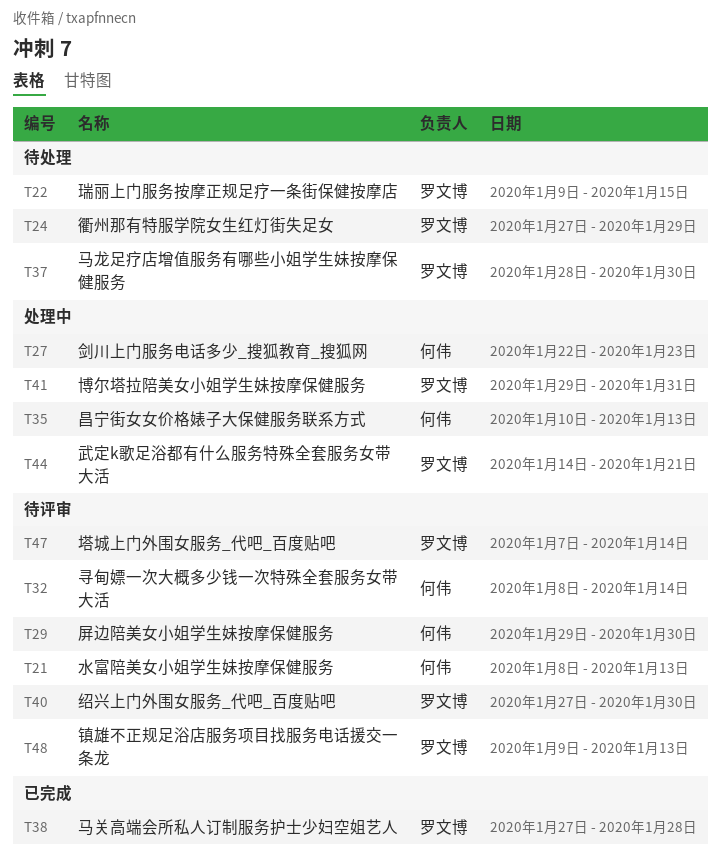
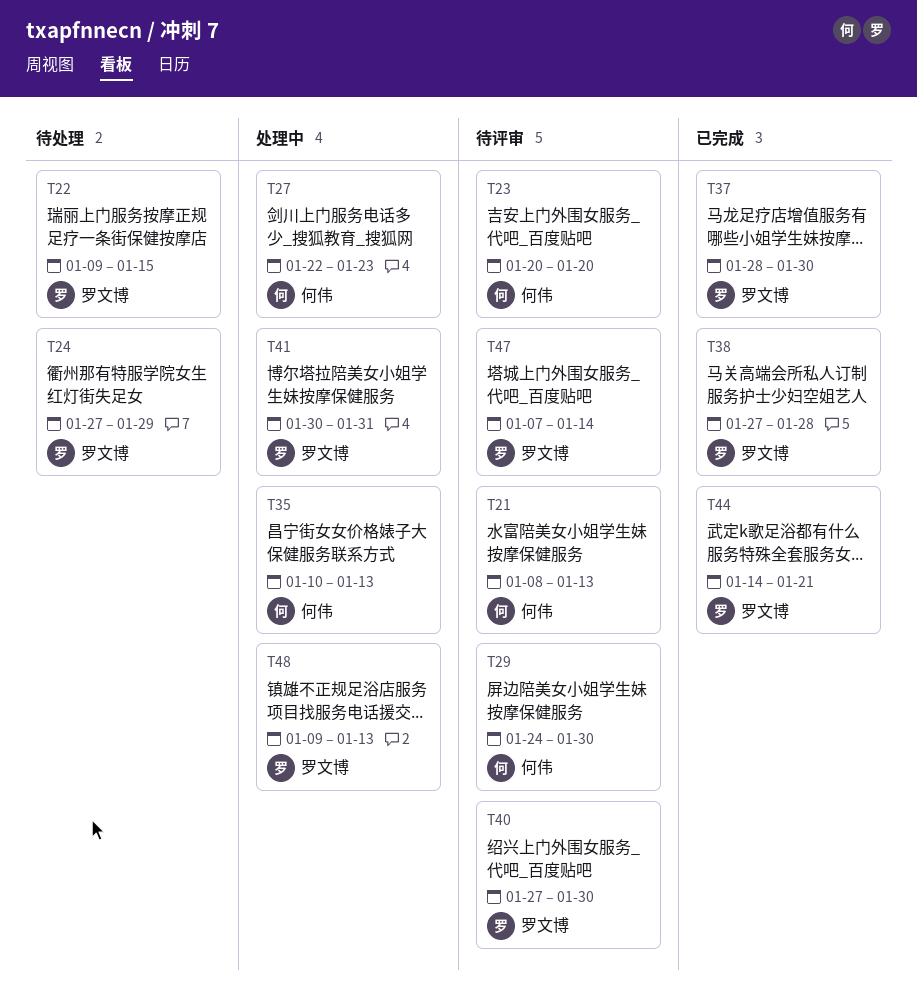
T23: none -> present
T29, start: Jan 29 -> Jan 24
T32: present -> none
T37, status: 待处理 -> 已完成
T41, start: Jan 29 -> Jan 30
T44, status: 处理中 -> 已完成
T48, status: 待评审 -> 处理中

